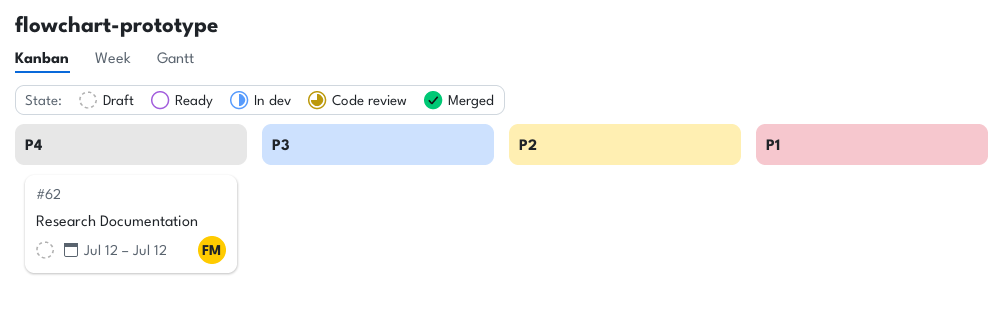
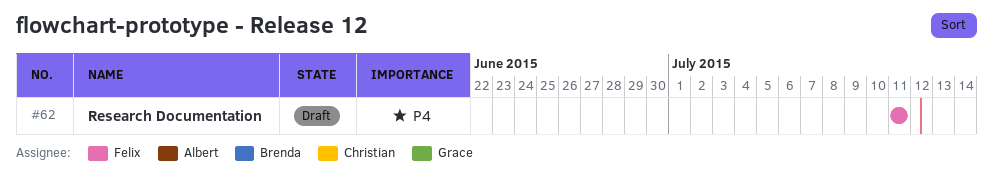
#62, start: Jul 12 -> Jul 11
#62, due: Jul 12 -> Jul 11

